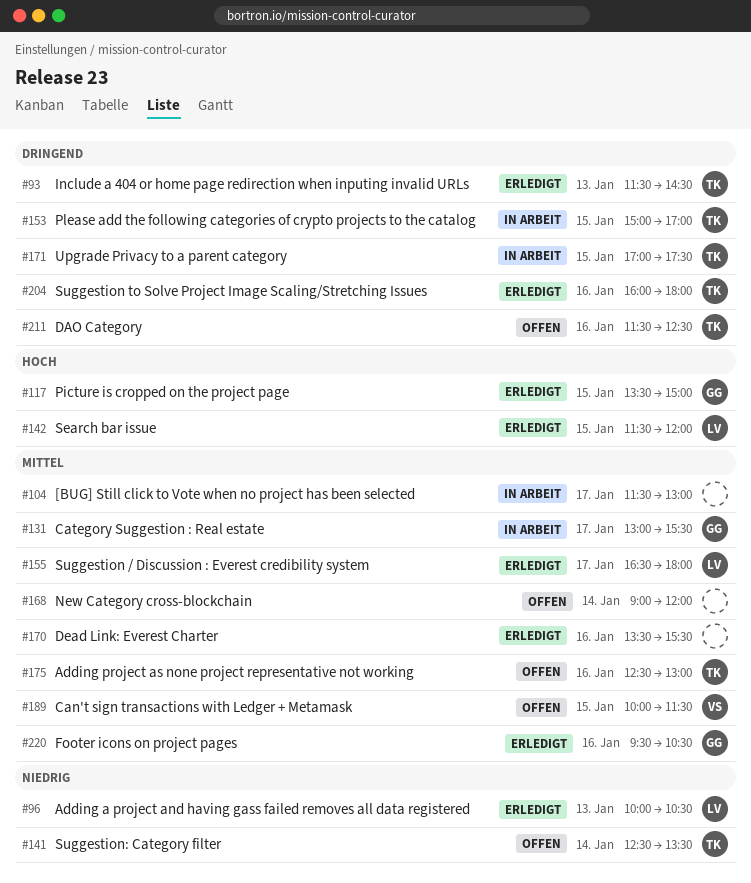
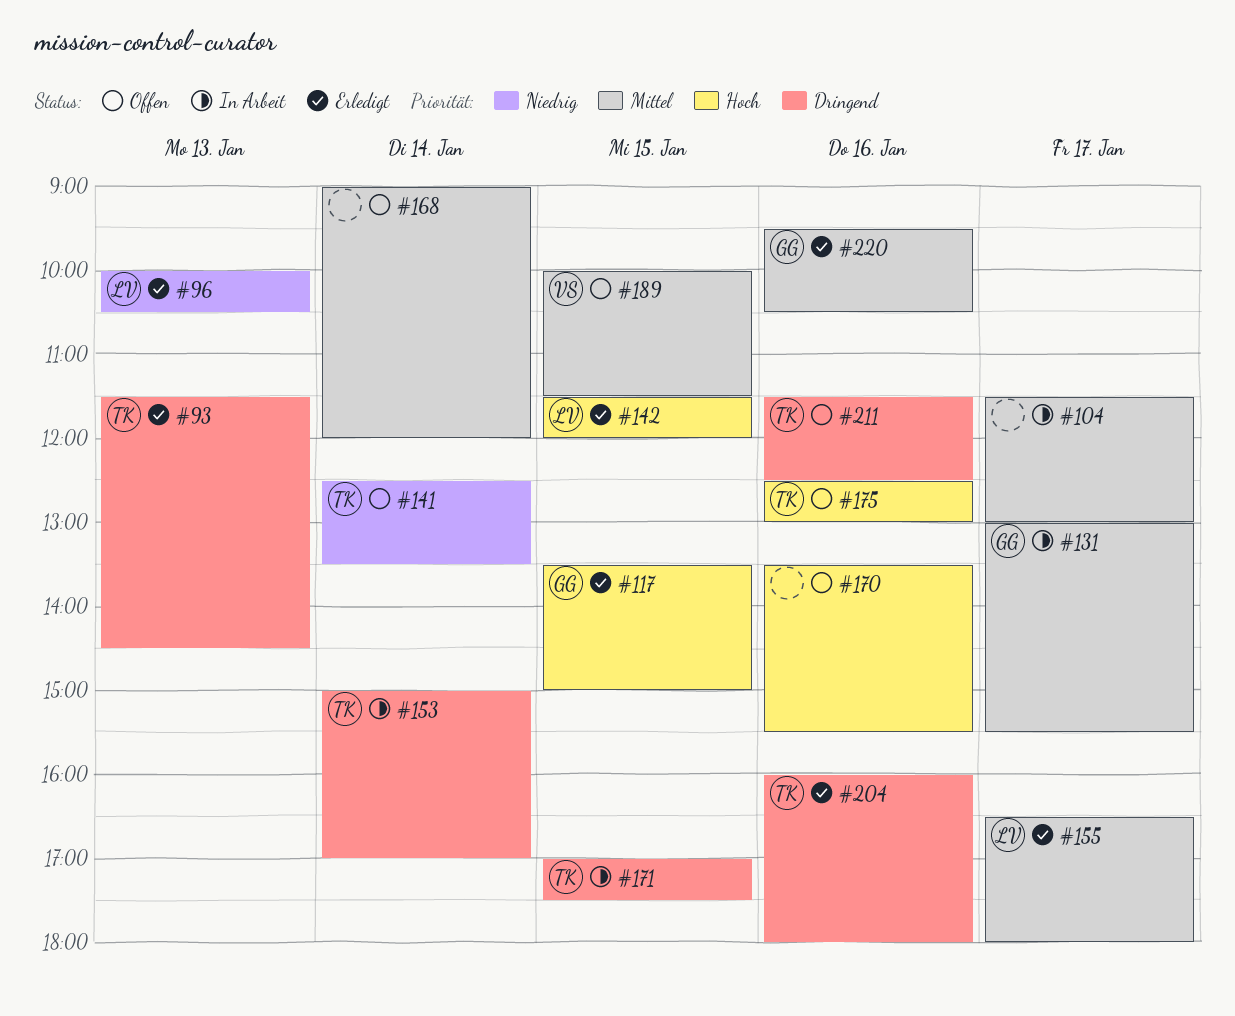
#153, day: Jan 15 -> Jan 14
#170, status: Erledigt -> Offen
#170, priority: Mittel -> Hoch
#175, priority: Mittel -> Hoch

